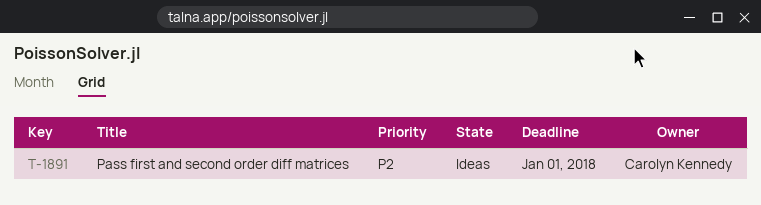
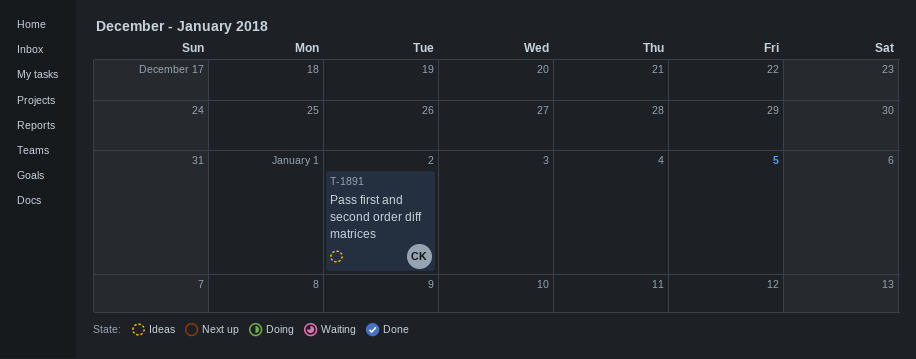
T-1891, due: Jan 1 -> Jan 2

